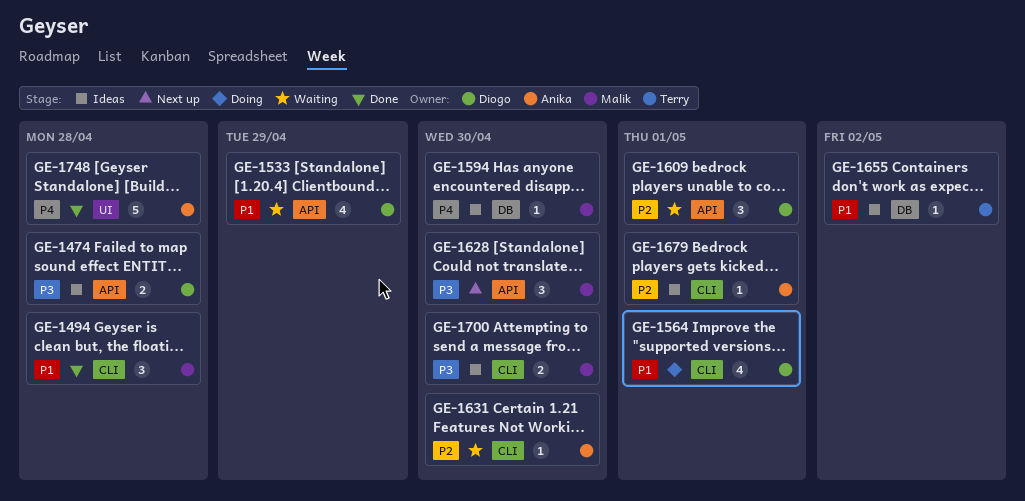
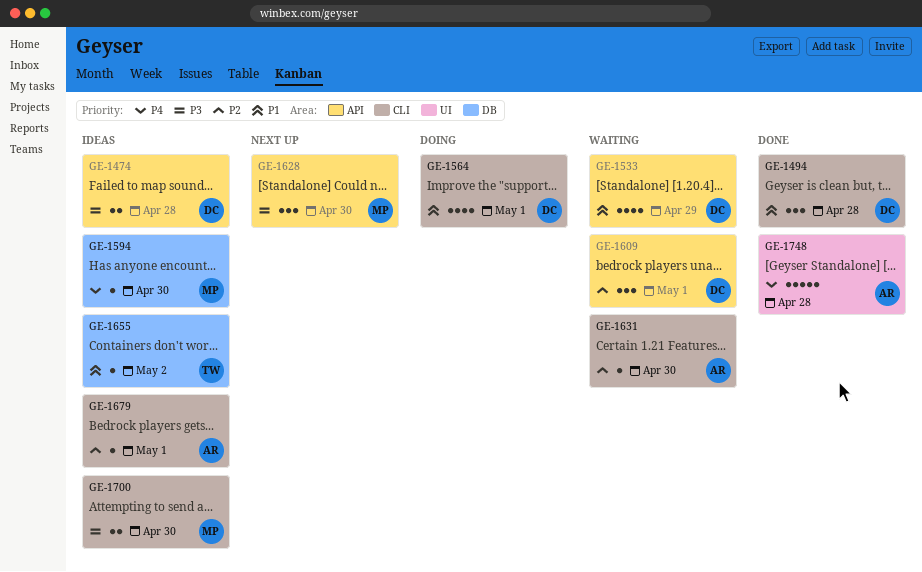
GE-1494, owner: Malik -> Diogo

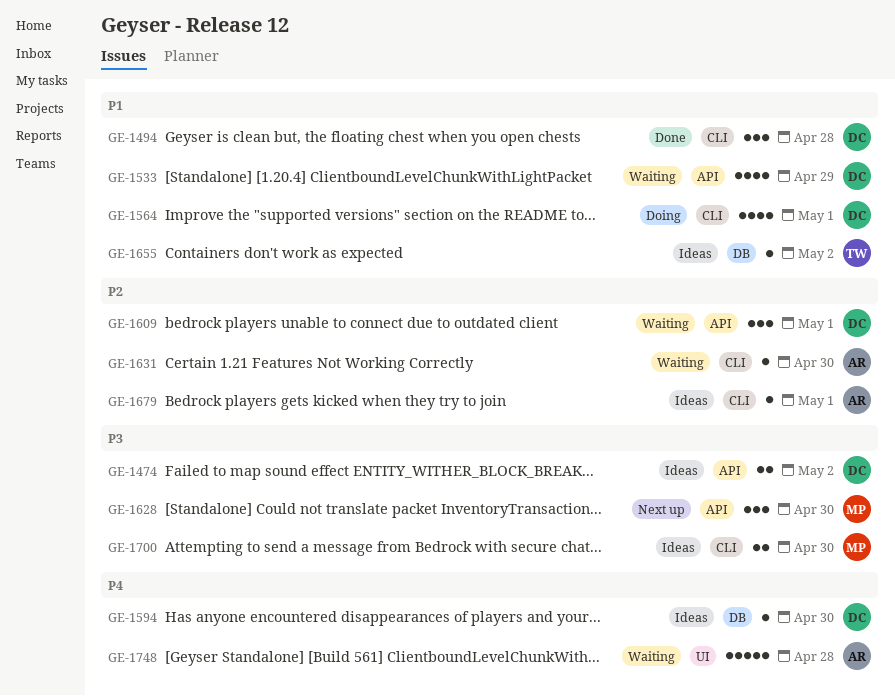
GE-1474, due: Apr 28 -> May 2
GE-1594, owner: MP -> DC
GE-1748, status: Done -> Waiting

